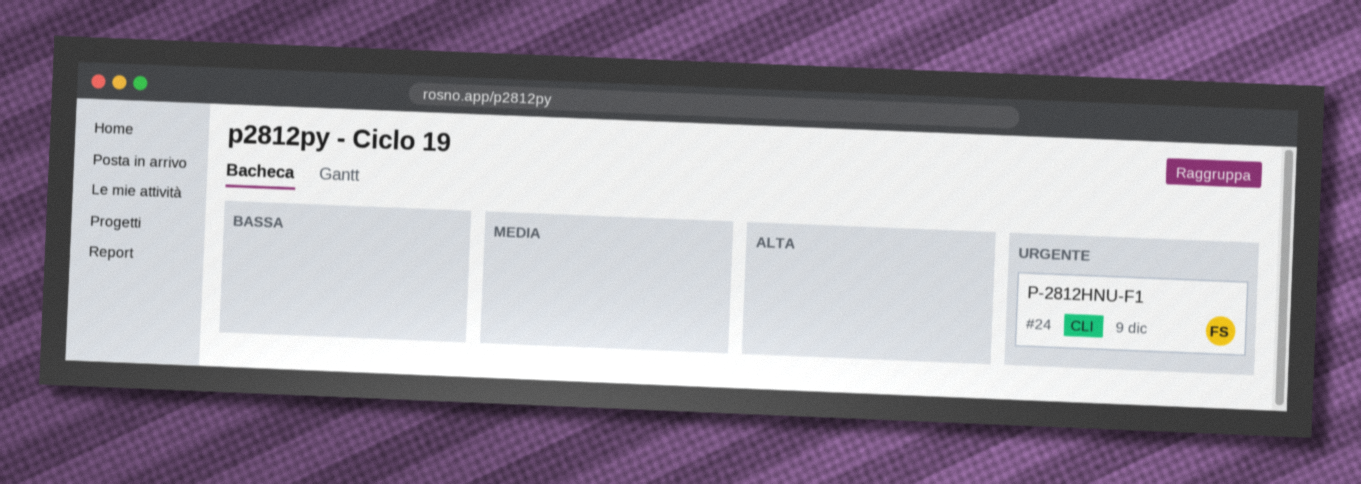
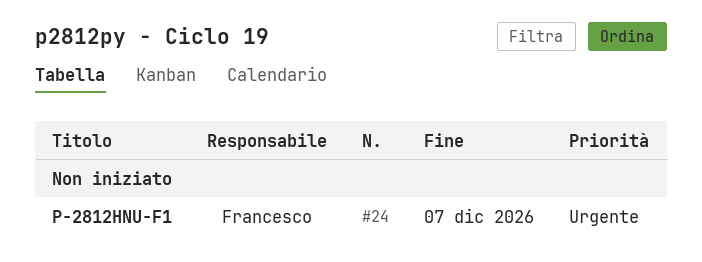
#24, due: Dec 9 -> Dec 7

